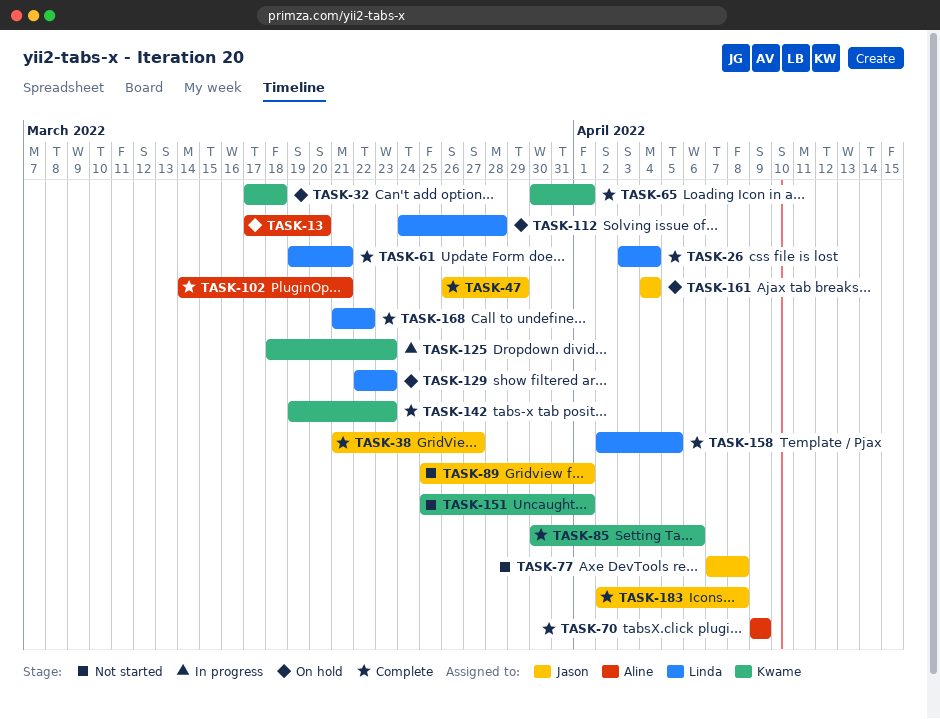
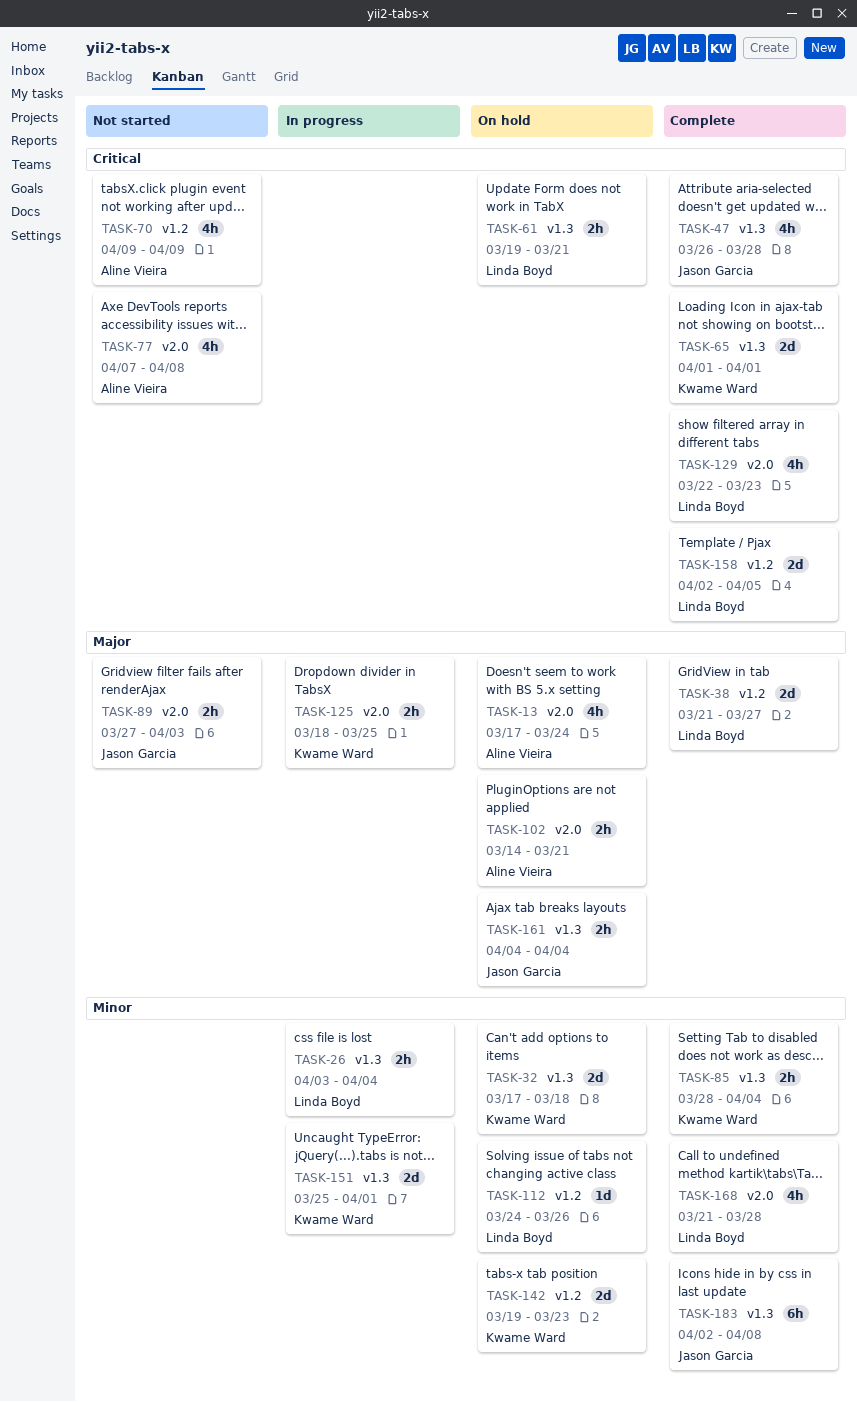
TASK-13, due: Mar 20 -> Mar 24
TASK-26, status: Complete -> In progress
TASK-38, owner: Jason Garcia -> Linda Boyd
TASK-47, due: Mar 29 -> Mar 28
TASK-61, status: Complete -> On hold
TASK-65, start: Mar 30 -> Apr 1
TASK-70, status: Complete -> Not started
TASK-77, owner: Jason Garcia -> Aline Vieira
TASK-85, start: Mar 30 -> Mar 28
TASK-85, due: Apr 6 -> Apr 4
TASK-89, start: Mar 25 -> Mar 27
TASK-89, due: Apr 1 -> Apr 3
TASK-102, status: Complete -> On hold
TASK-112, due: Mar 28 -> Mar 26
TASK-125, due: Mar 23 -> Mar 25
TASK-129, status: On hold -> Complete
TASK-142, status: Complete -> On hold
TASK-151, status: Not started -> In progress
TASK-168, due: Mar 22 -> Mar 28

